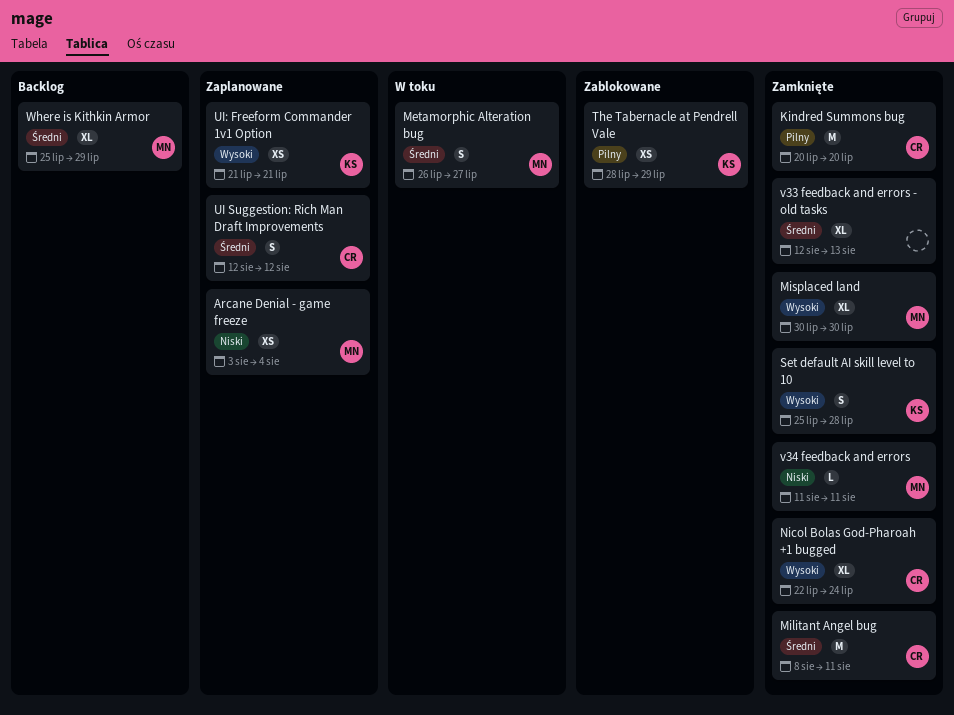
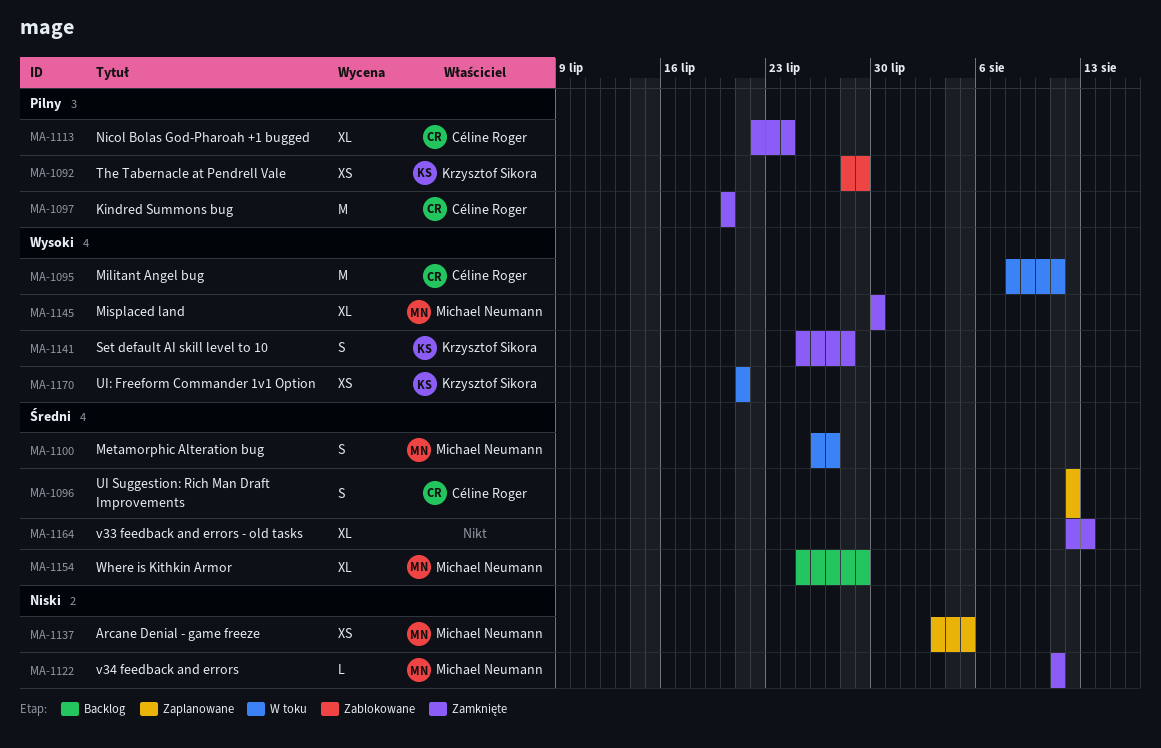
Arcane Denial - game freeze, due: Aug 4 -> Aug 5
Militant Angel bug, status: Zamknięte -> W toku
Militant Angel bug, priority: Średni -> Wysoki
Nicol Bolas God-Pharoah +1 bugged, priority: Wysoki -> Pilny
UI: Freeform Commander 1v1 Option, status: Zaplanowane -> W toku

